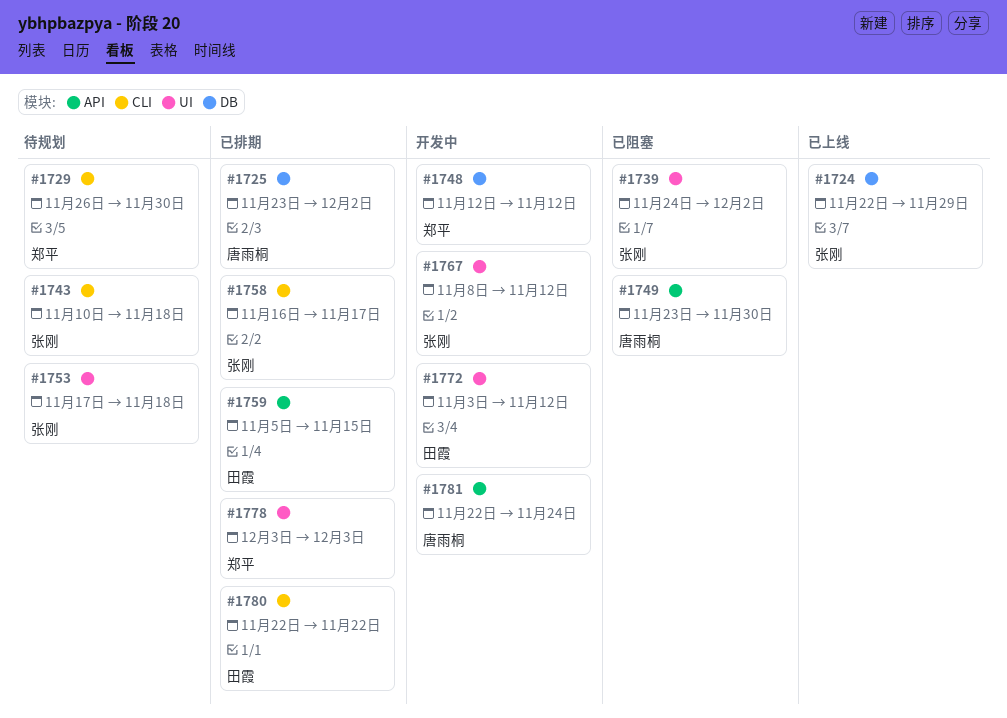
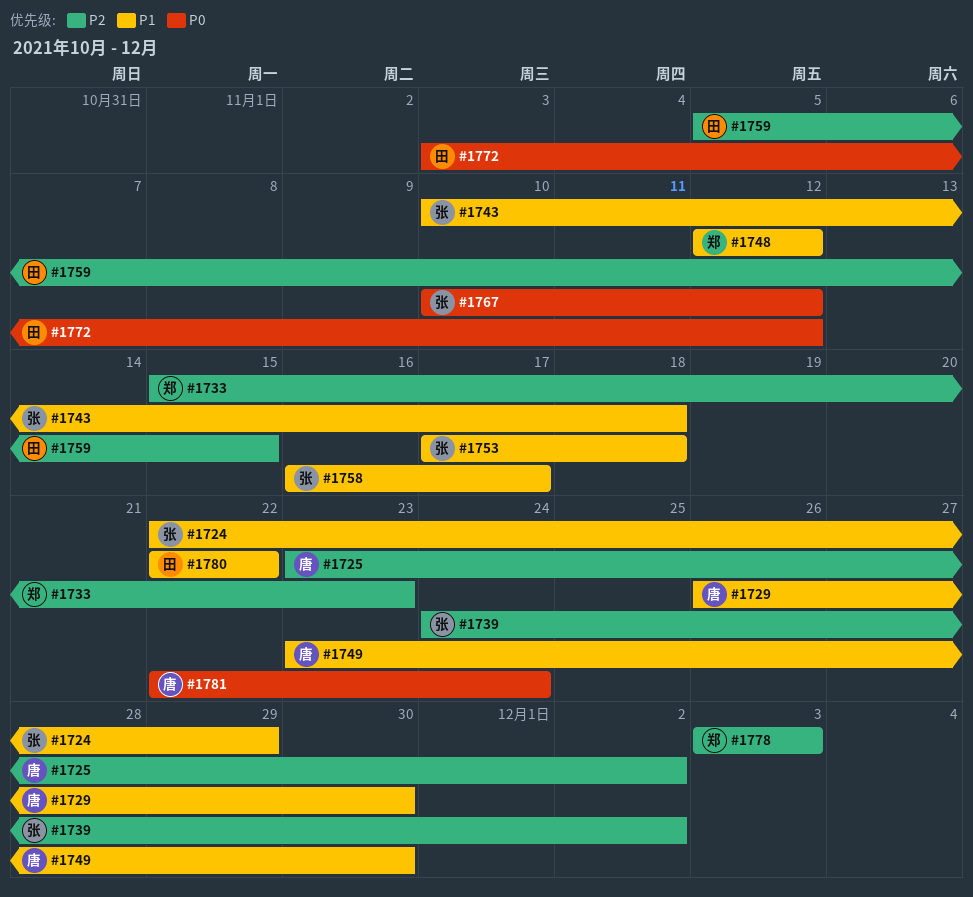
#1729, owner: 郑平 -> 唐雨桐
#1733: none -> present
#1767, start: Nov 8 -> Nov 10

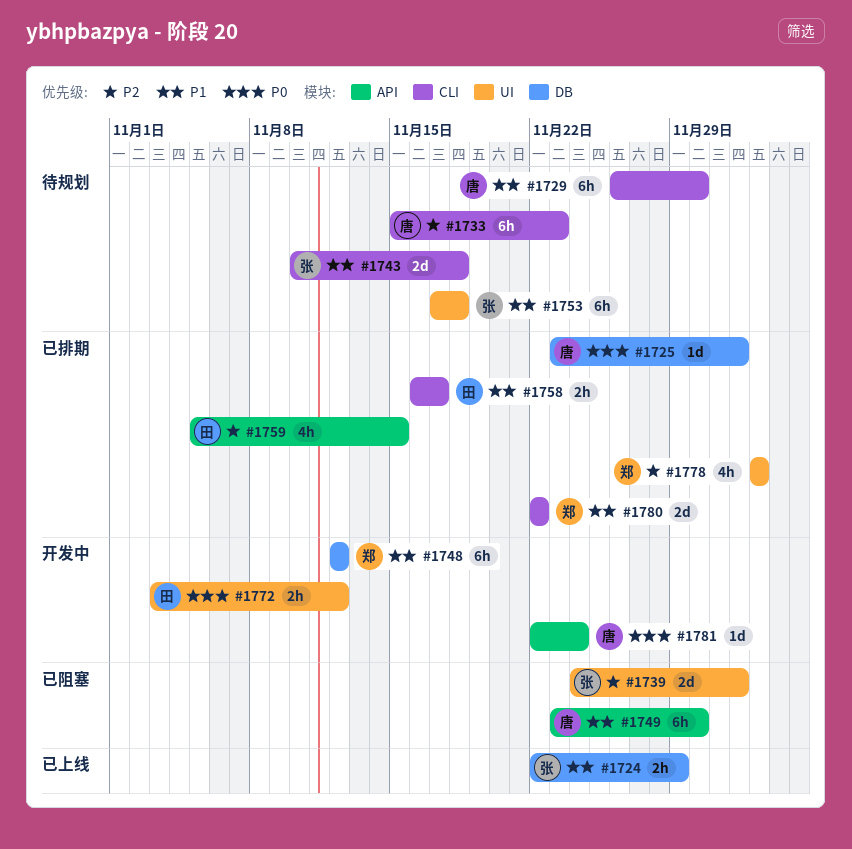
#1725, priority: P2 -> P0
#1733, owner: 郑 -> 唐
#1758, owner: 张 -> 田
#1767: present -> none
#1780, owner: 田 -> 郑

